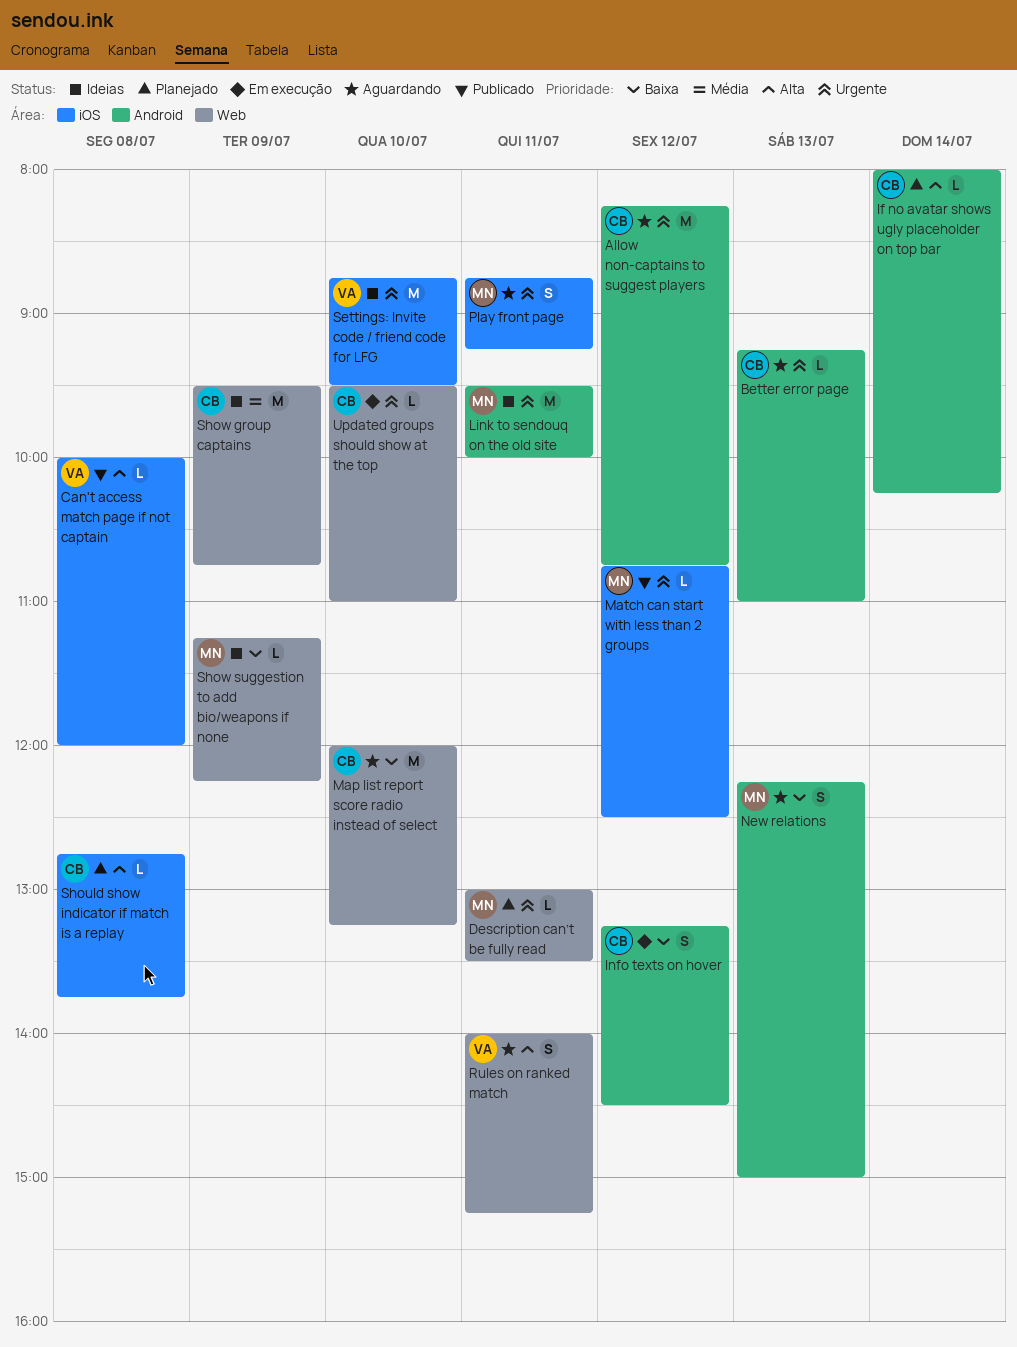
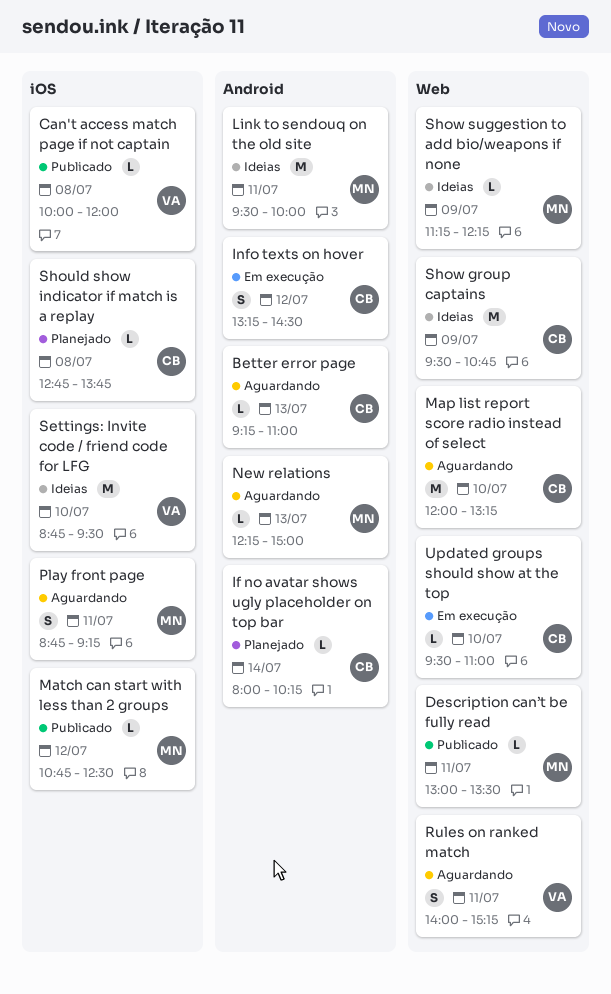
Allow non-captains to suggest players: present -> none
Description can’t be fully read, status: Planejado -> Publicado
New relations, estimate: S -> L

